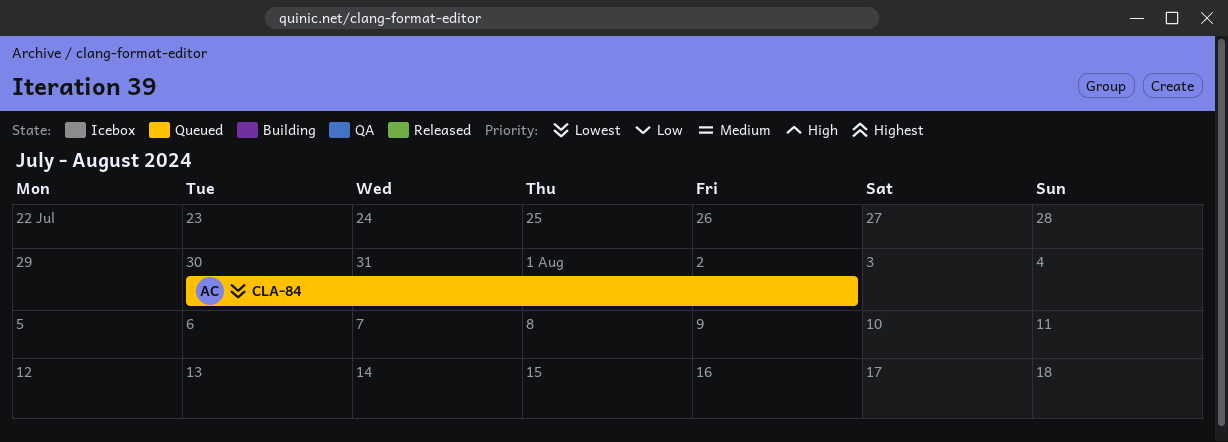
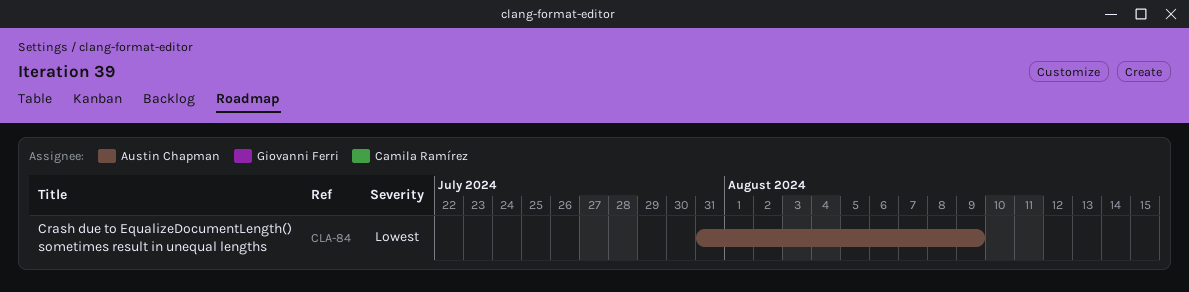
CLA-84, start: Jul 30 -> Jul 31
CLA-84, due: Aug 2 -> Aug 9

